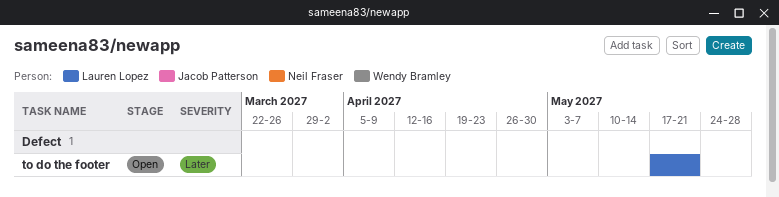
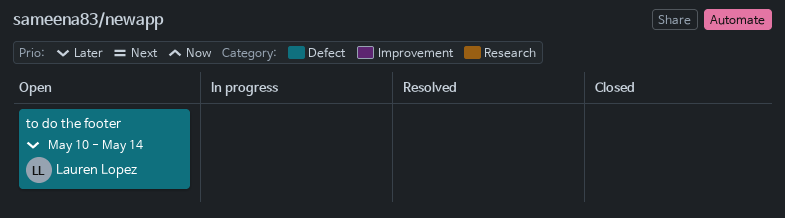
to do the footer, start: May 17 -> May 10
to do the footer, due: May 21 -> May 14

